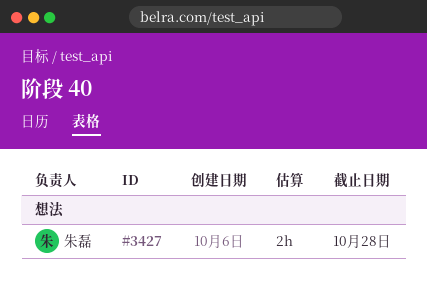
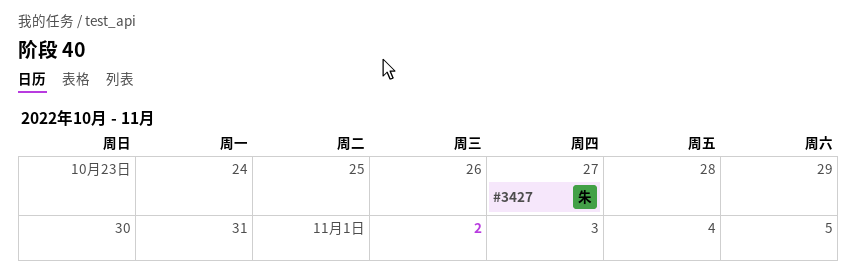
#3427, due: Oct 28 -> Oct 27

